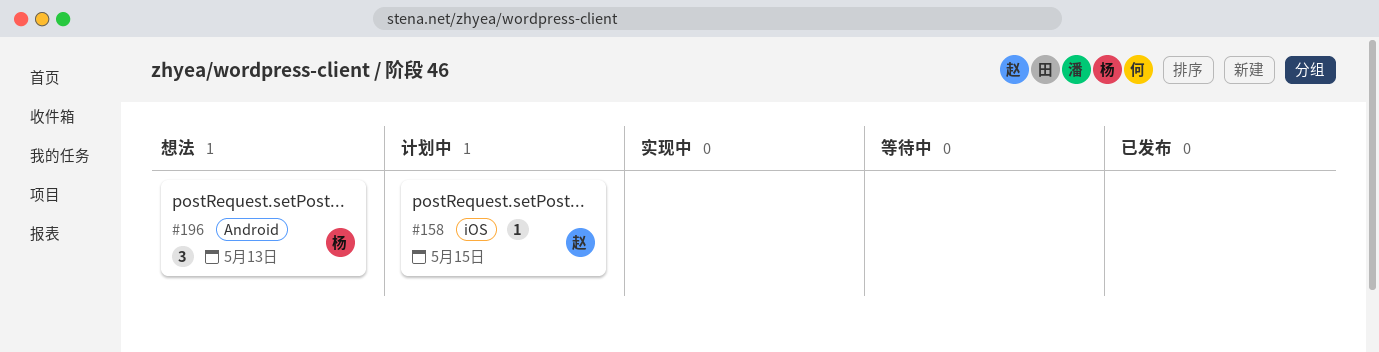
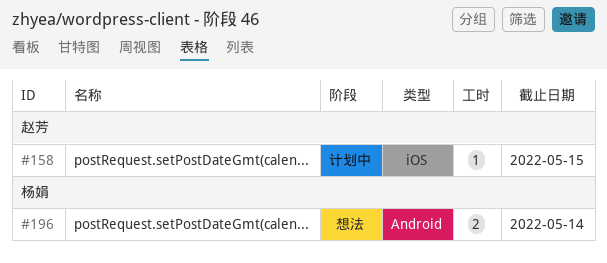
#196, estimate: 3 -> 2
#196, due: May 13 -> May 14

